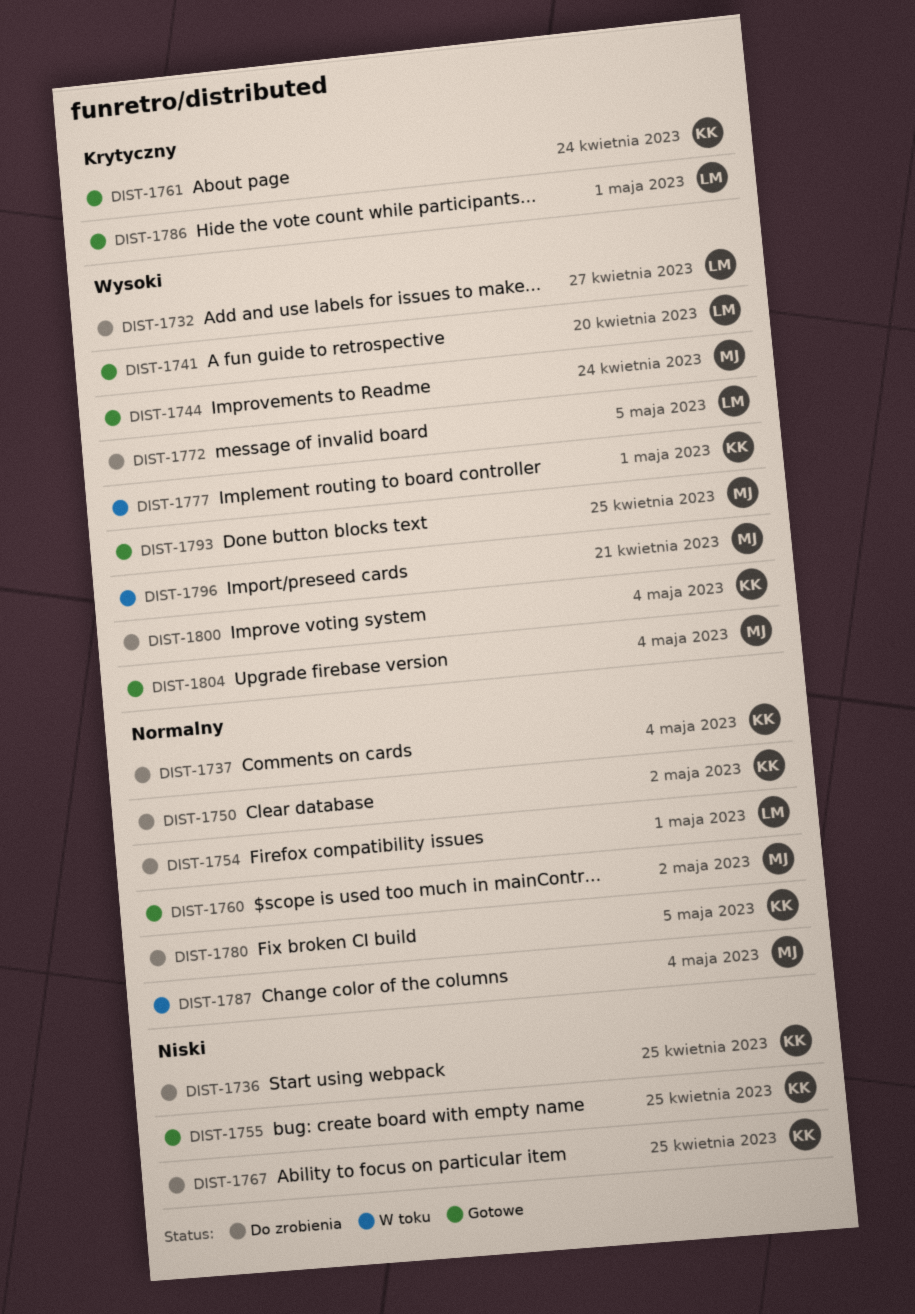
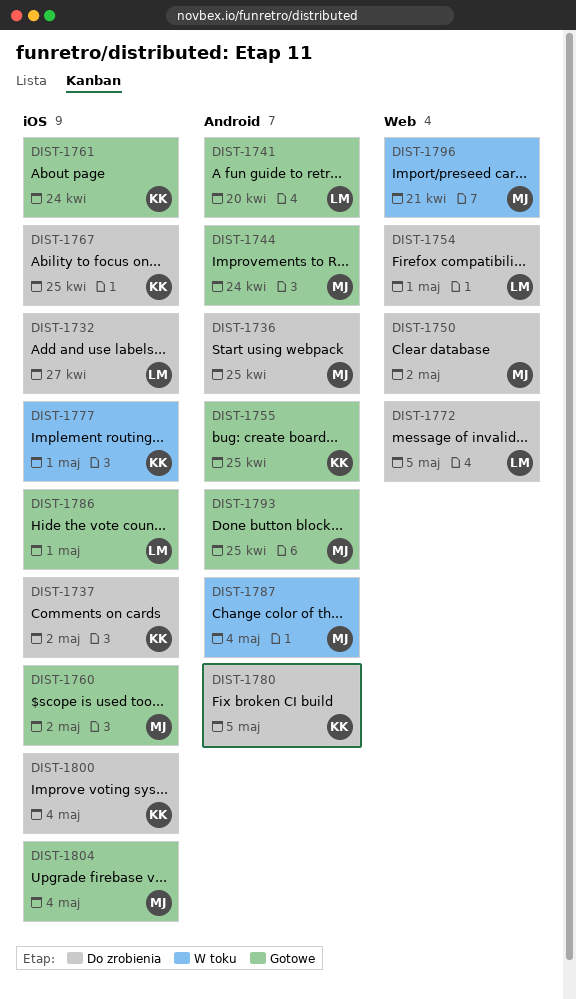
DIST-1736, owner: KK -> MJ
DIST-1737, due: May 4 -> May 2
DIST-1750, owner: KK -> MJ

